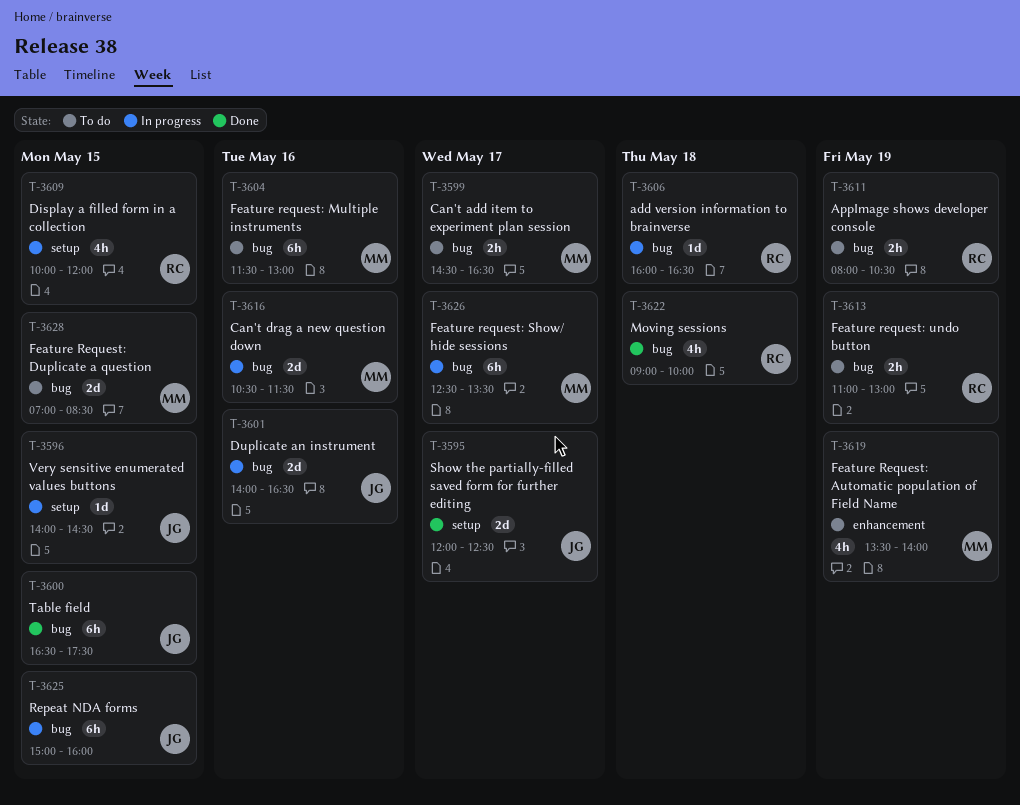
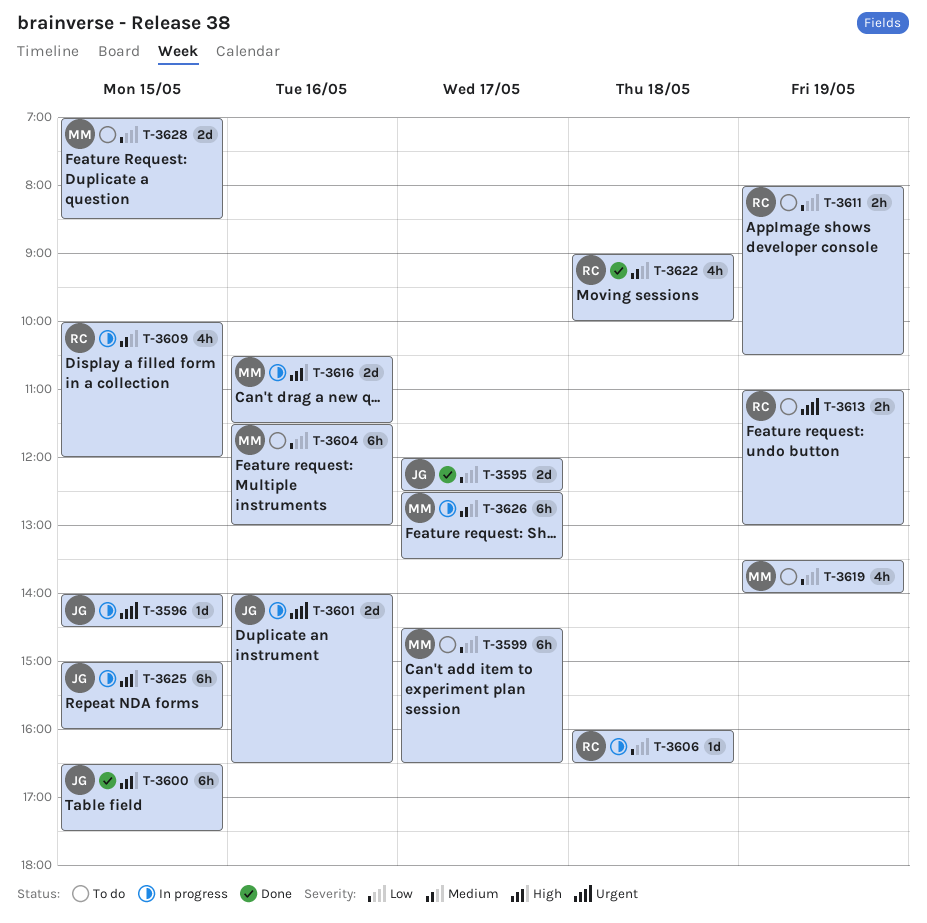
T-3599, estimate: 2h -> 6h

